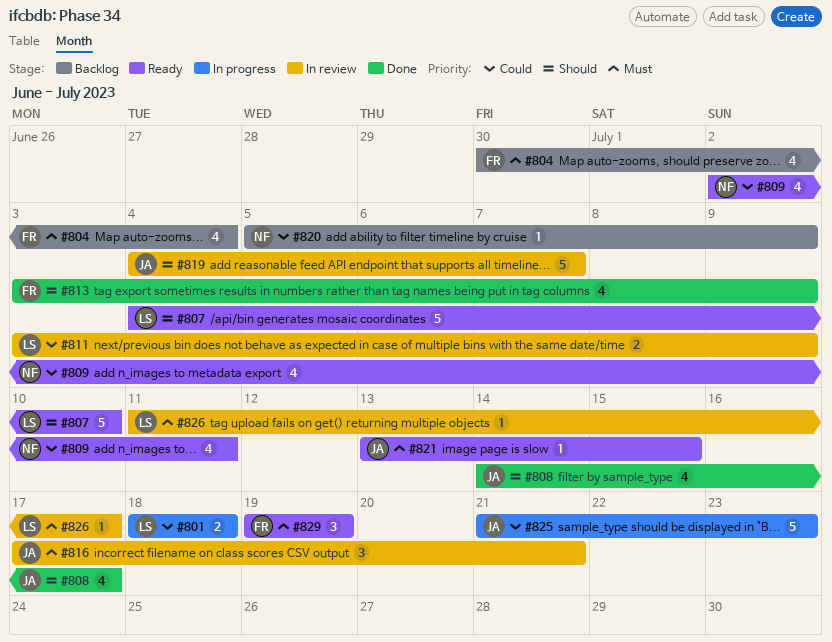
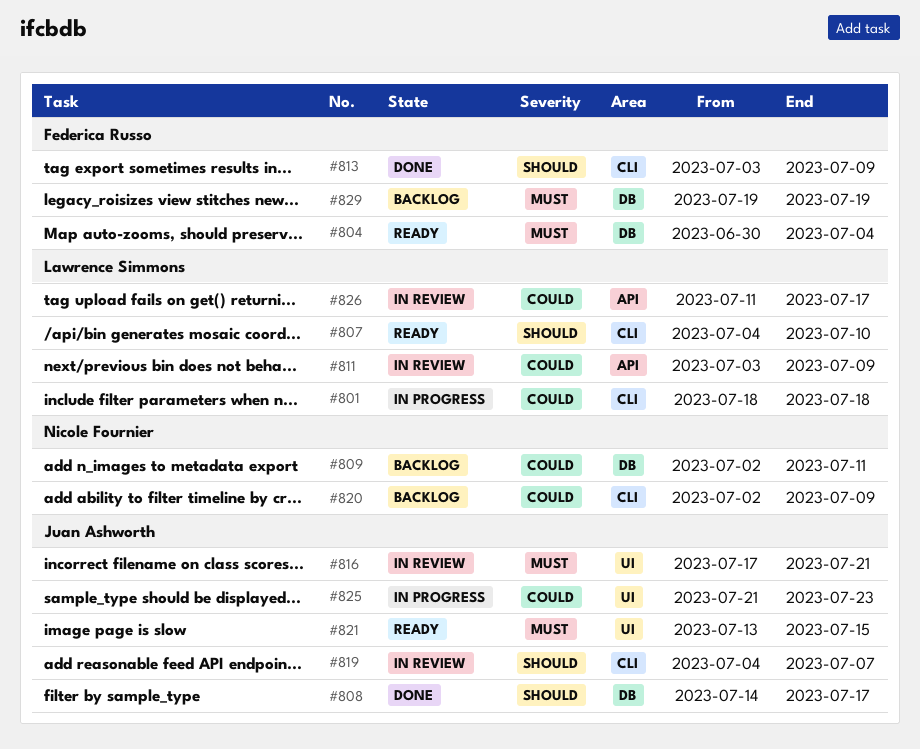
#804, status: Backlog -> Ready
#809, status: Ready -> Backlog
#820, start: Jul 5 -> Jul 2
#826, priority: Must -> Could
#829, status: Ready -> Backlog

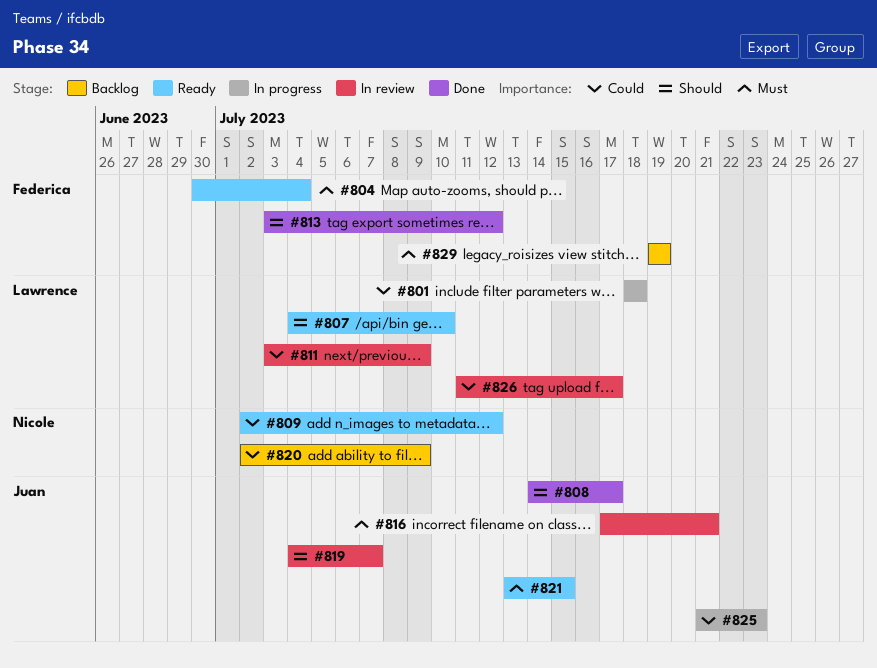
#809, status: Backlog -> Ready
#809, due: Jul 11 -> Jul 12
#813, due: Jul 9 -> Jul 12

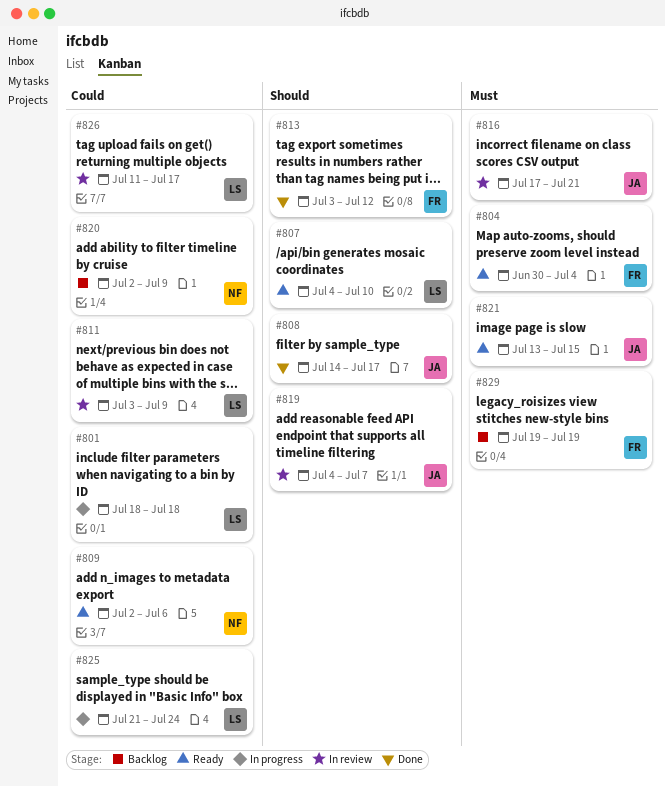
#809, due: Jul 12 -> Jul 6
#825, owner: Juan -> Lawrence
#825, due: Jul 23 -> Jul 24

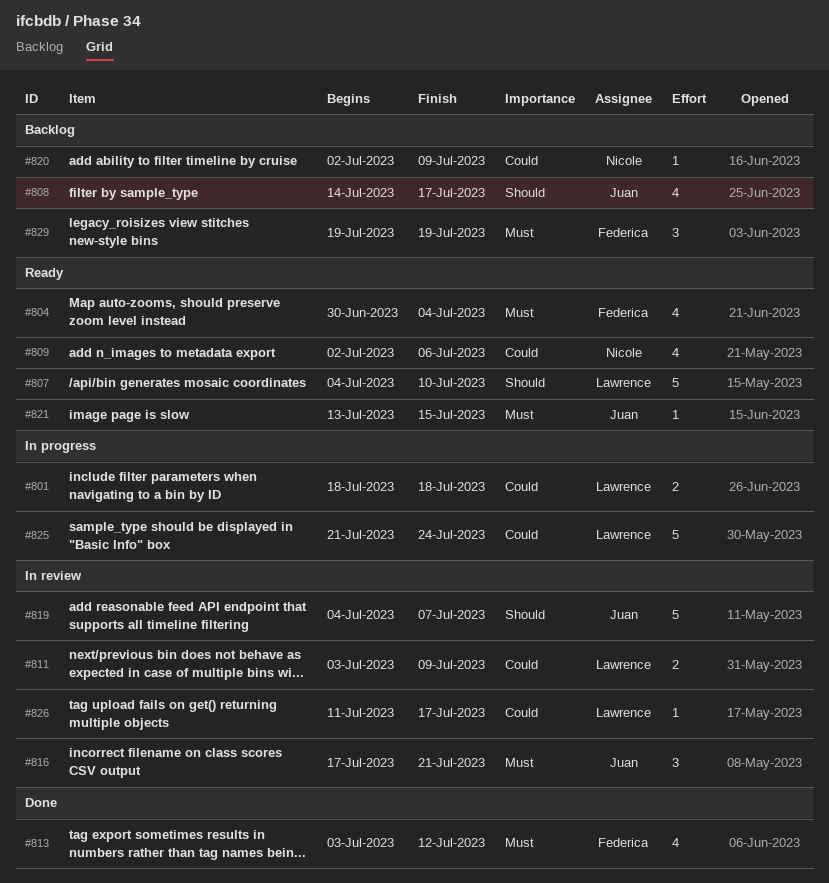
#808, status: Done -> Backlog
#813, priority: Should -> Must

